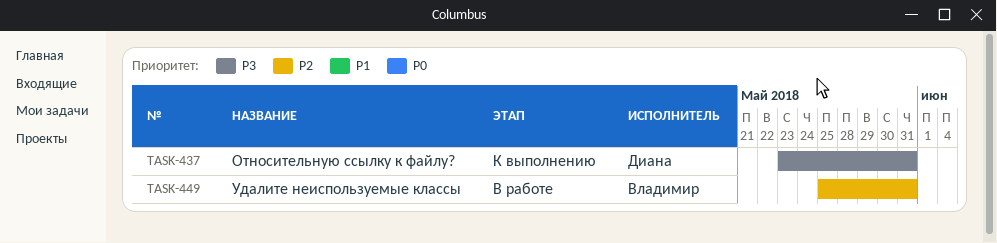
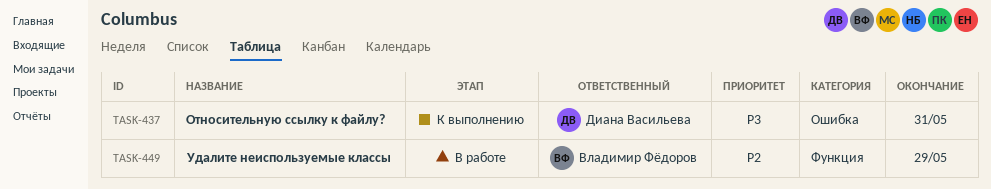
TASK-449, due: May 31 -> May 29

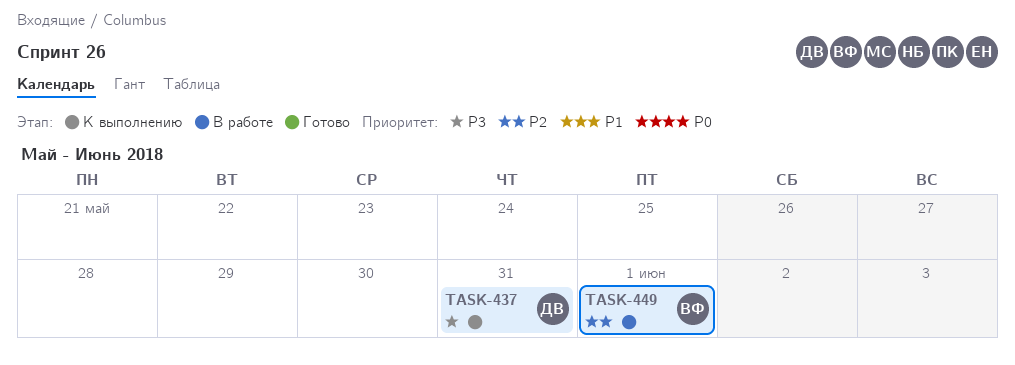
TASK-449, due: May 29 -> Jun 1

